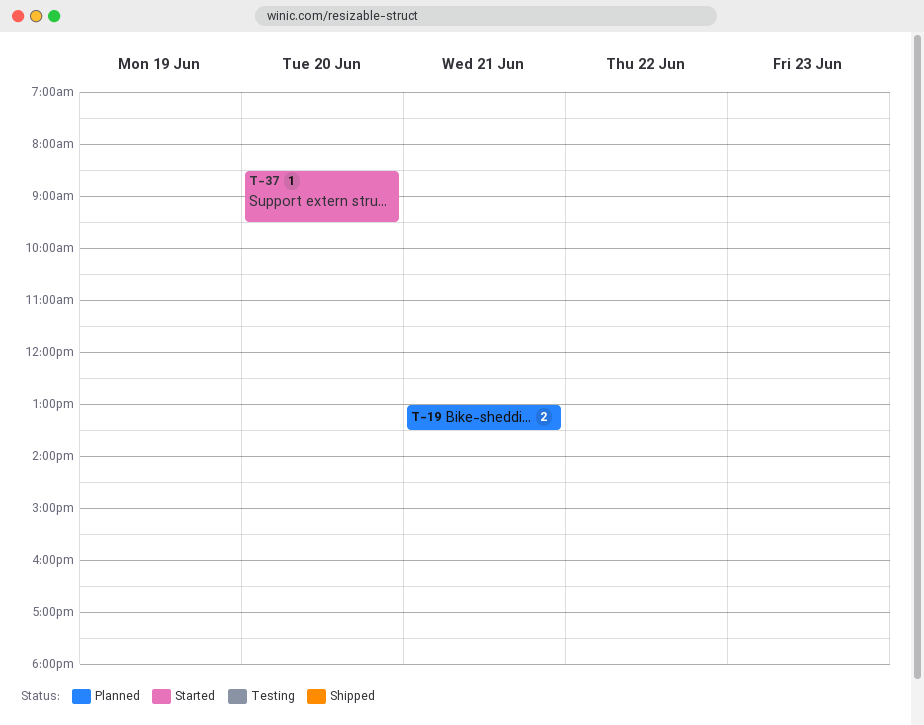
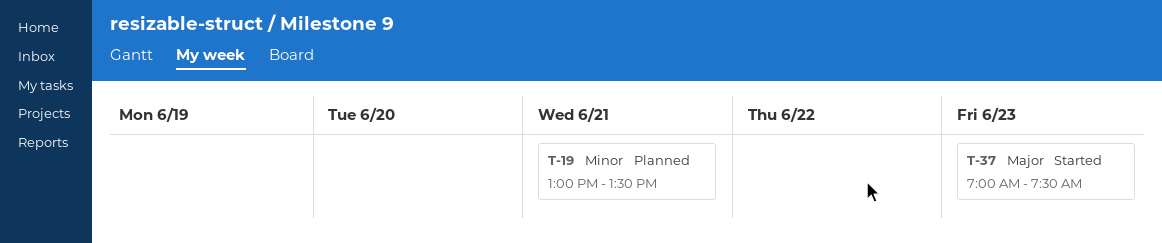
T-37, day: Jun 20 -> Jun 23
T-37, begins: 08:30 -> 07:00
T-37, ends: 09:30 -> 07:30

